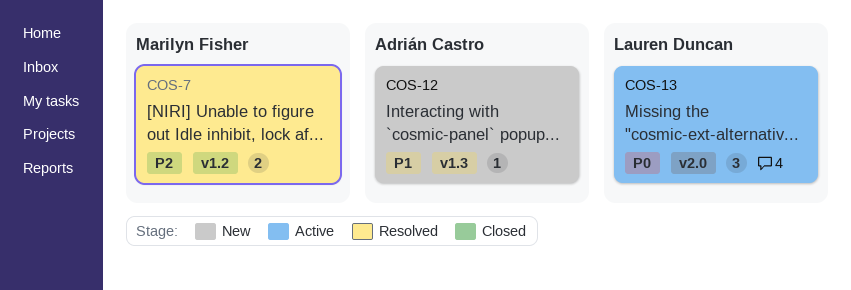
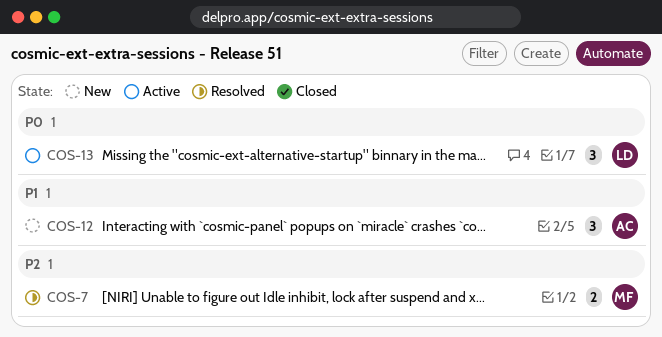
COS-12, estimate: 1 -> 3

